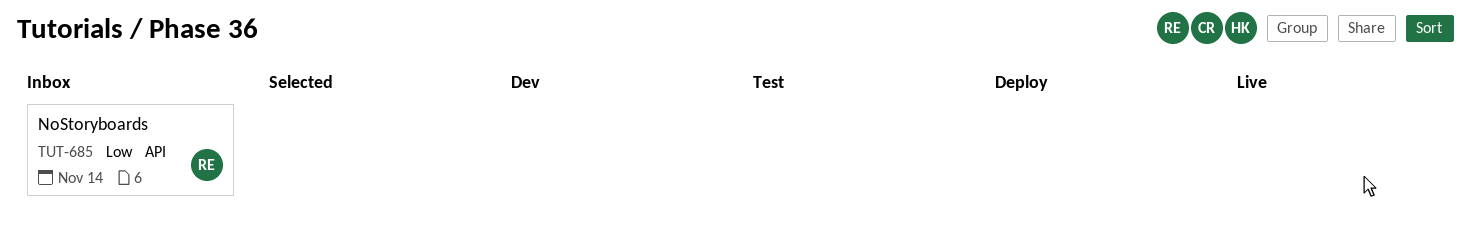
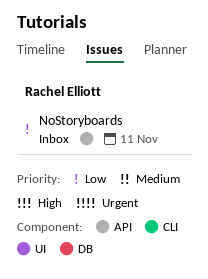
NoStoryboards, due: Nov 14 -> Nov 11

